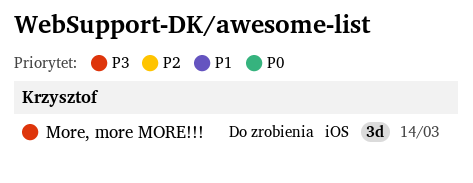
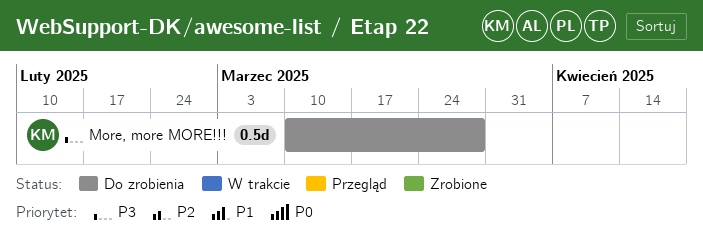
More, more MORE!!!, estimate: 3d -> 0.5d
More, more MORE!!!, due: Mar 14 -> Mar 28

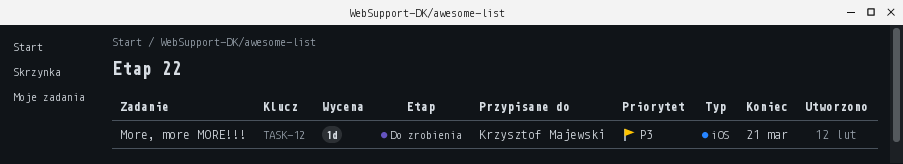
More, more MORE!!!, estimate: 0.5d -> 1d
More, more MORE!!!, due: Mar 28 -> Mar 21

